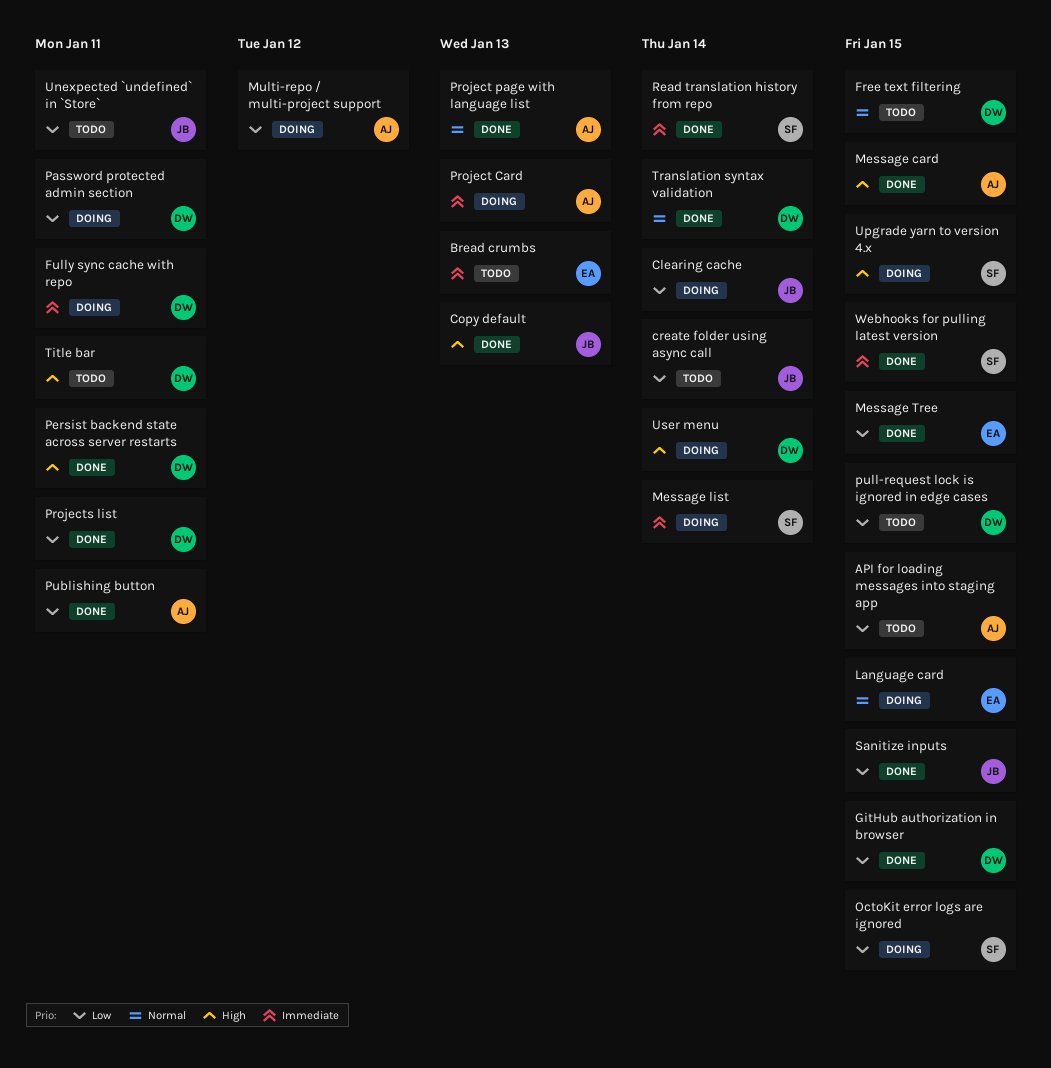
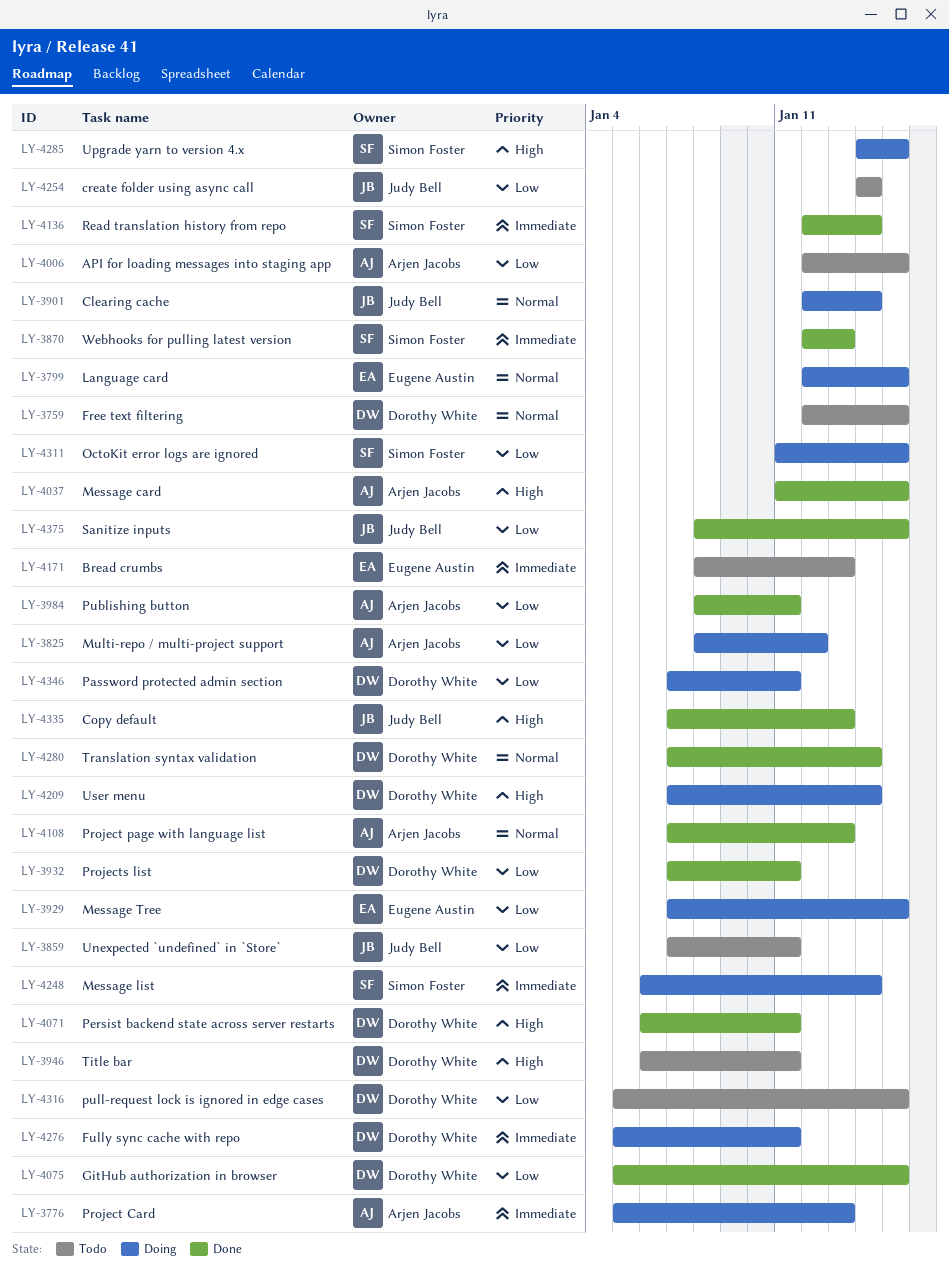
Clearing cache, priority: Low -> Normal
Message Tree, status: Done -> Doing
Webhooks for pulling latest version, due: Jan 15 -> Jan 13

